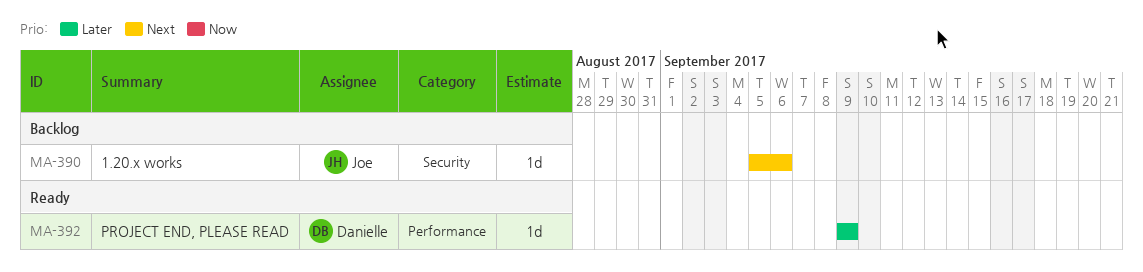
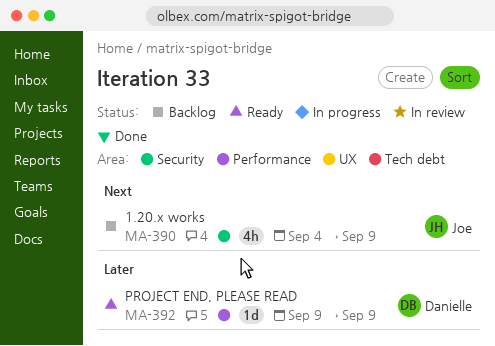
MA-390, estimate: 1d -> 4h
MA-390, start: Sep 5 -> Sep 4
MA-390, due: Sep 6 -> Sep 9

